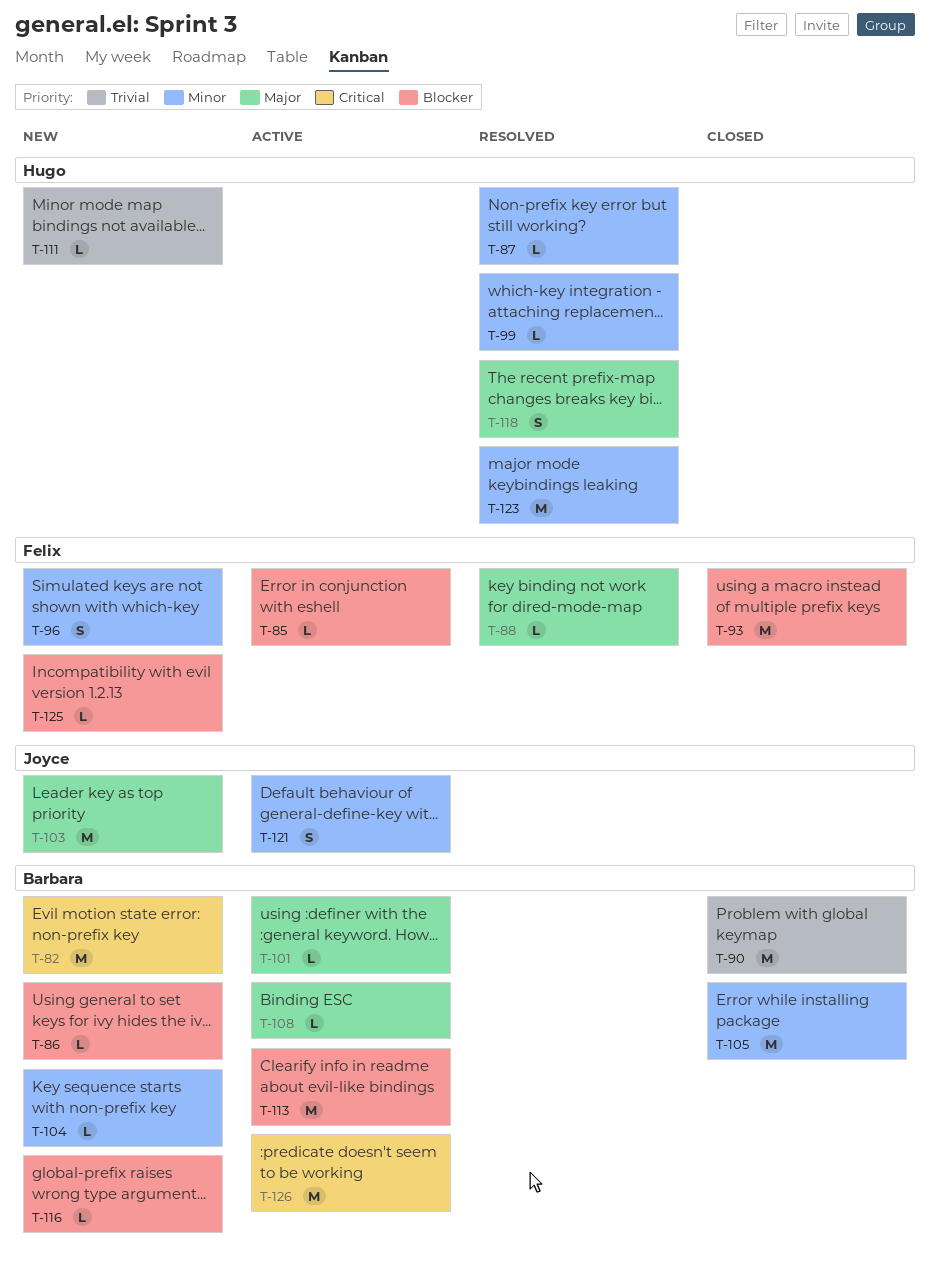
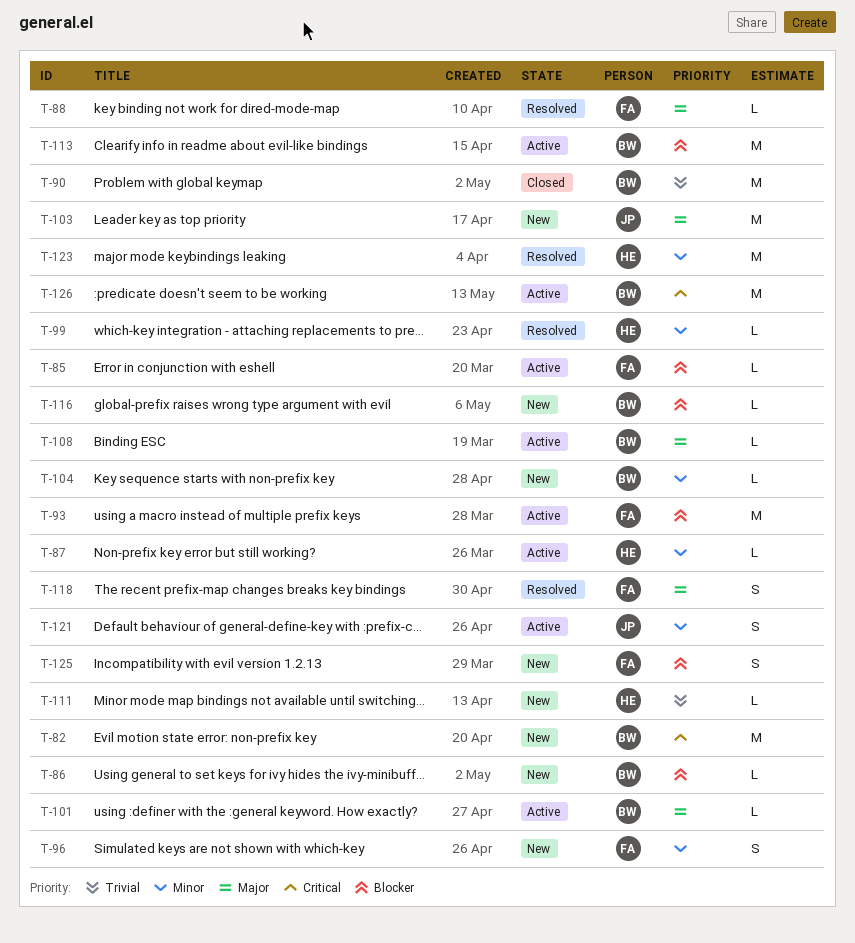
T-87, status: Resolved -> Active
T-93, status: Closed -> Active
T-105: present -> none
T-118, owner: Hugo -> Felix
T-125, estimate: L -> S

